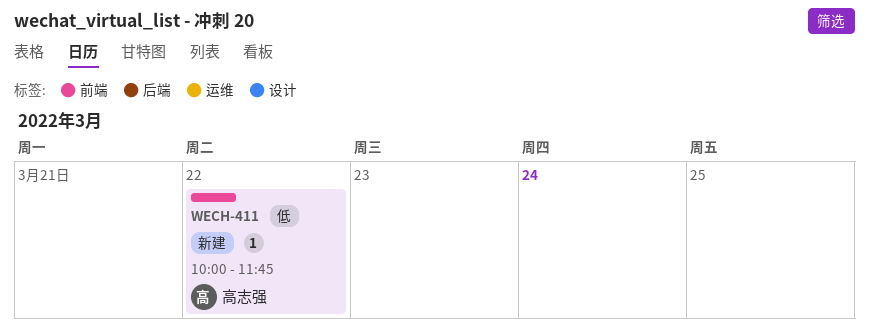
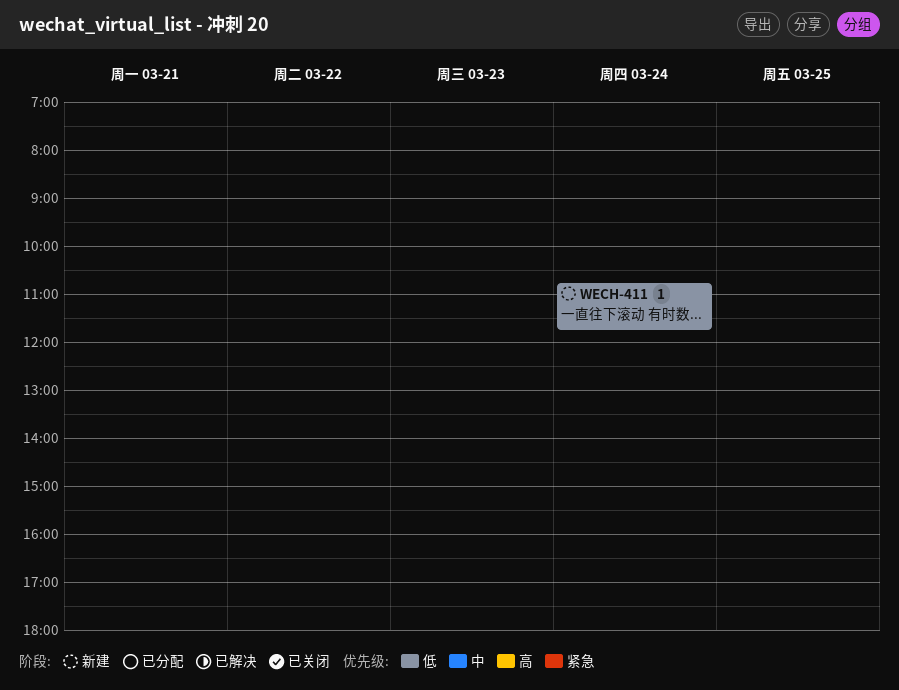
WECH-411, day: Mar 22 -> Mar 24
WECH-411, begins: 10:00 -> 10:45

